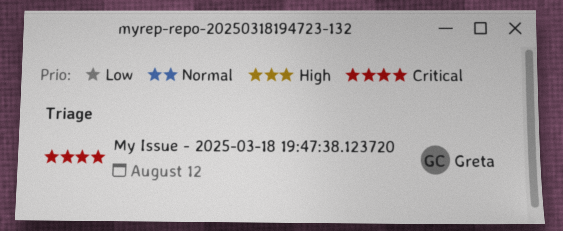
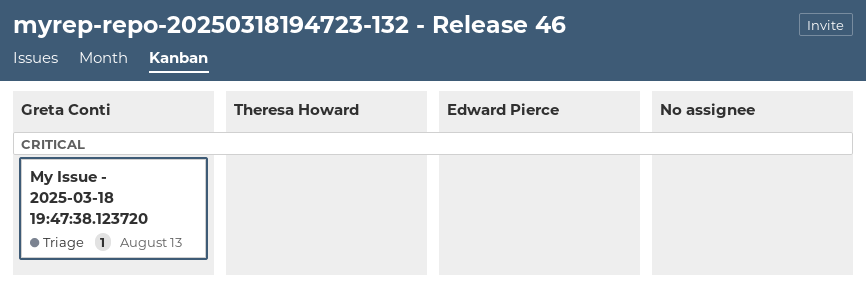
My Issue - 2025-03-18 19:47:38.123720, due: Aug 12 -> Aug 13

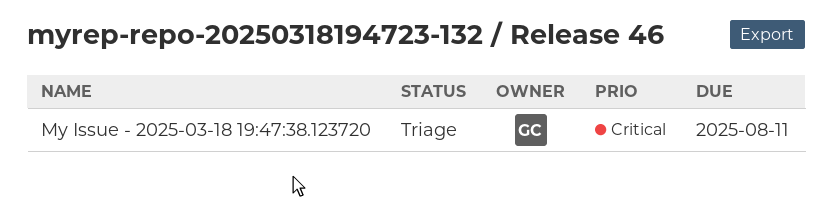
My Issue - 2025-03-18 19:47:38.123720, due: Aug 13 -> Aug 11

